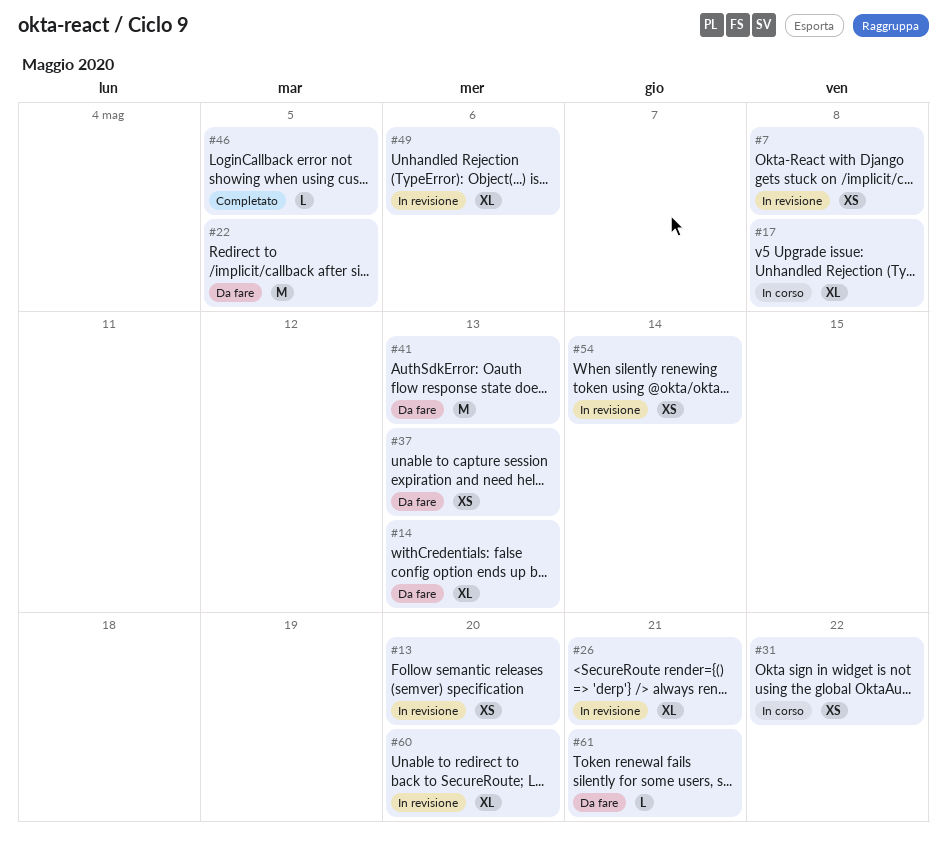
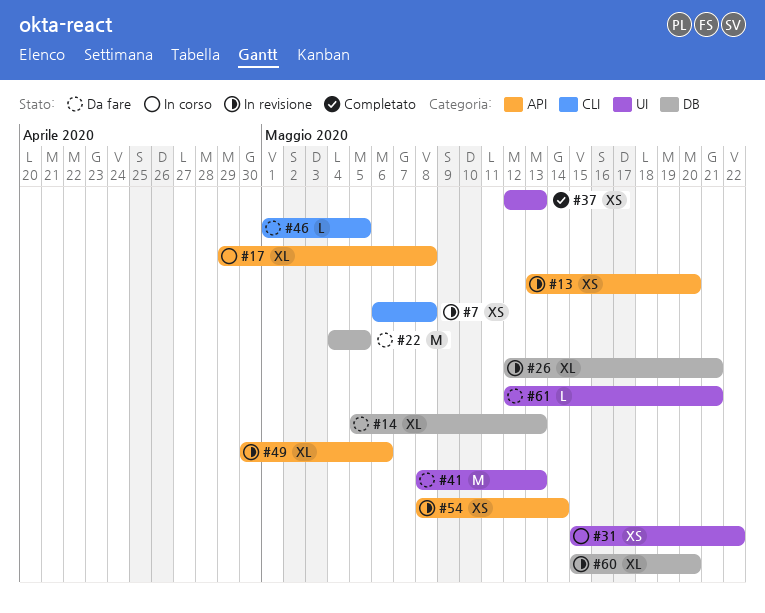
#37, status: Da fare -> Completato
#46, status: Completato -> Da fare

